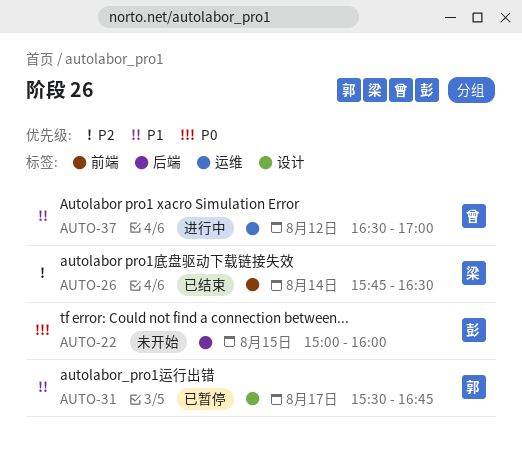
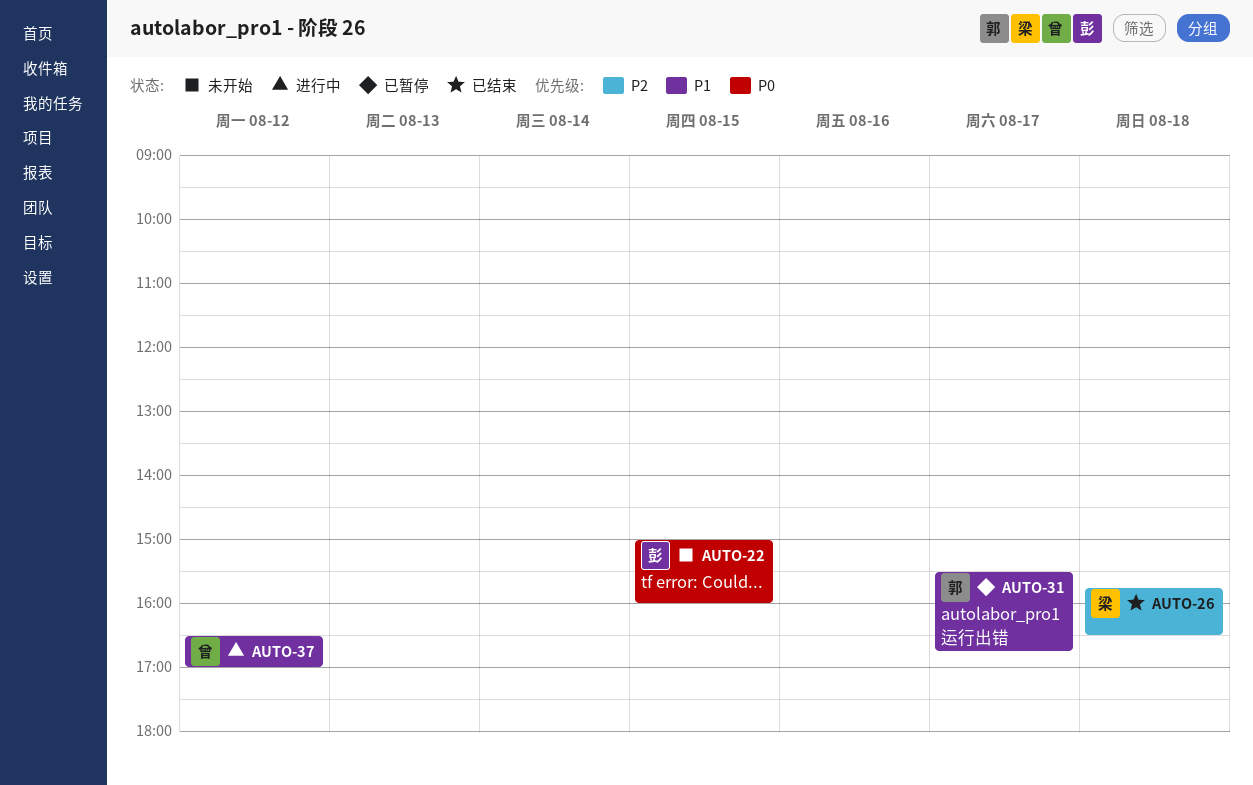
AUTO-26, day: Aug 14 -> Aug 18

